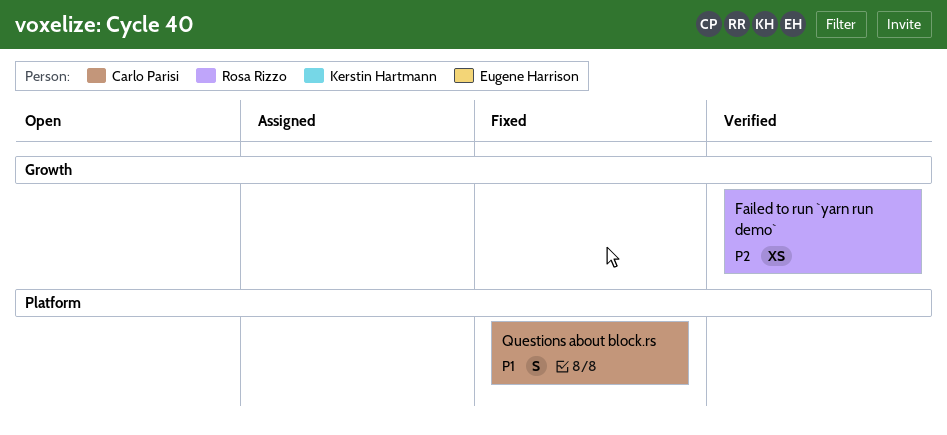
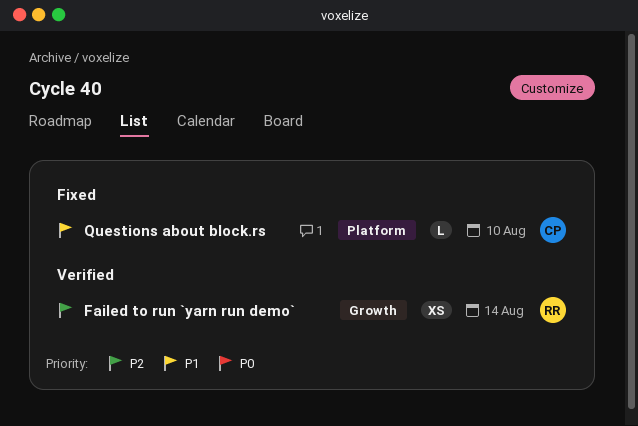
Questions about block.rs, estimate: S -> L

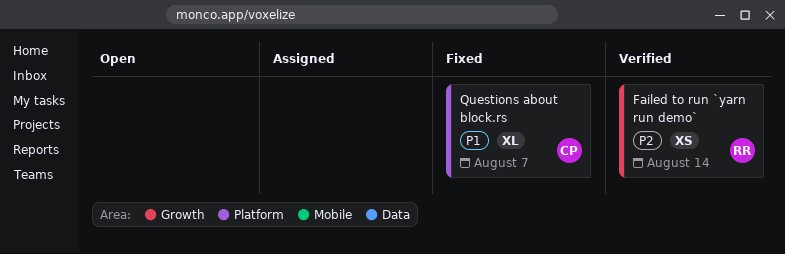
Questions about block.rs, estimate: L -> XL
Questions about block.rs, due: Aug 10 -> Aug 7

